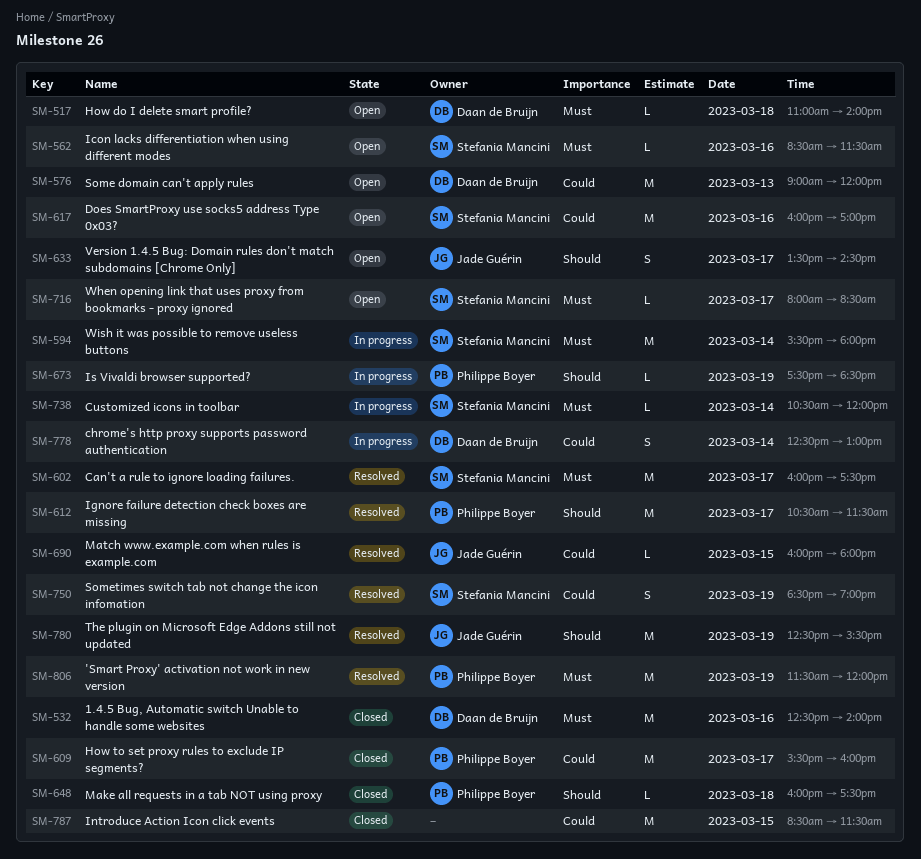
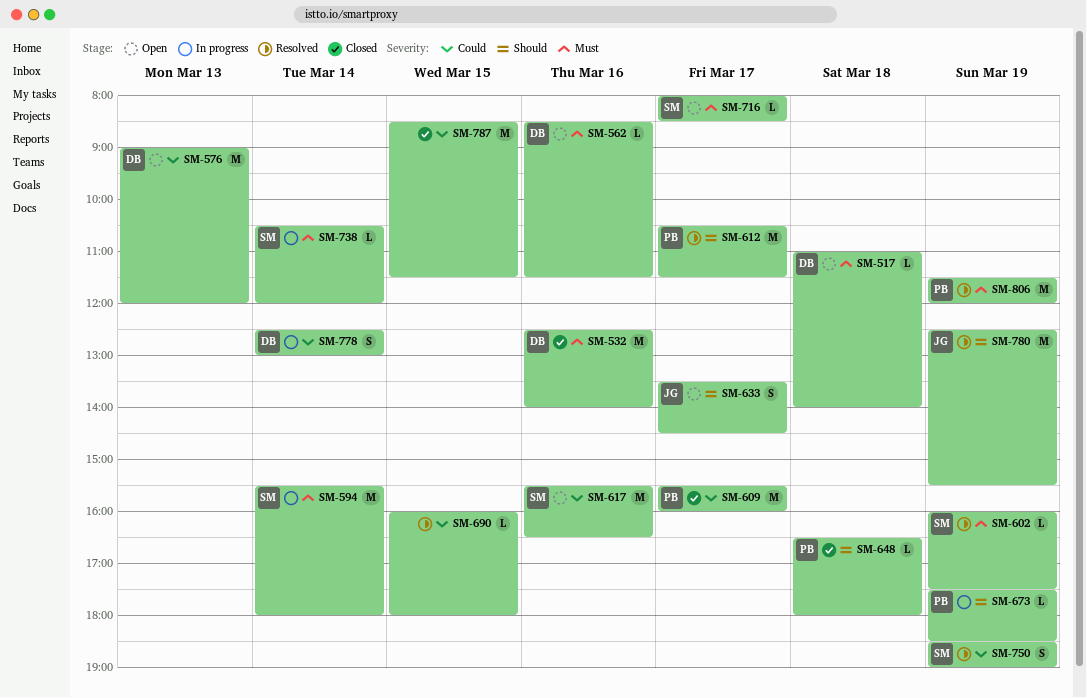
SM-562, owner: Stefania Mancini -> Daan de Bruijn
SM-602, estimate: M -> L
SM-602, day: Mar 17 -> Mar 19
SM-617, begins: 16:00 -> 15:30
SM-617, ends: 17:00 -> 16:30
SM-648, begins: 16:00 -> 16:30
SM-648, ends: 17:30 -> 18:00
SM-690, owner: Jade Guérin -> none

